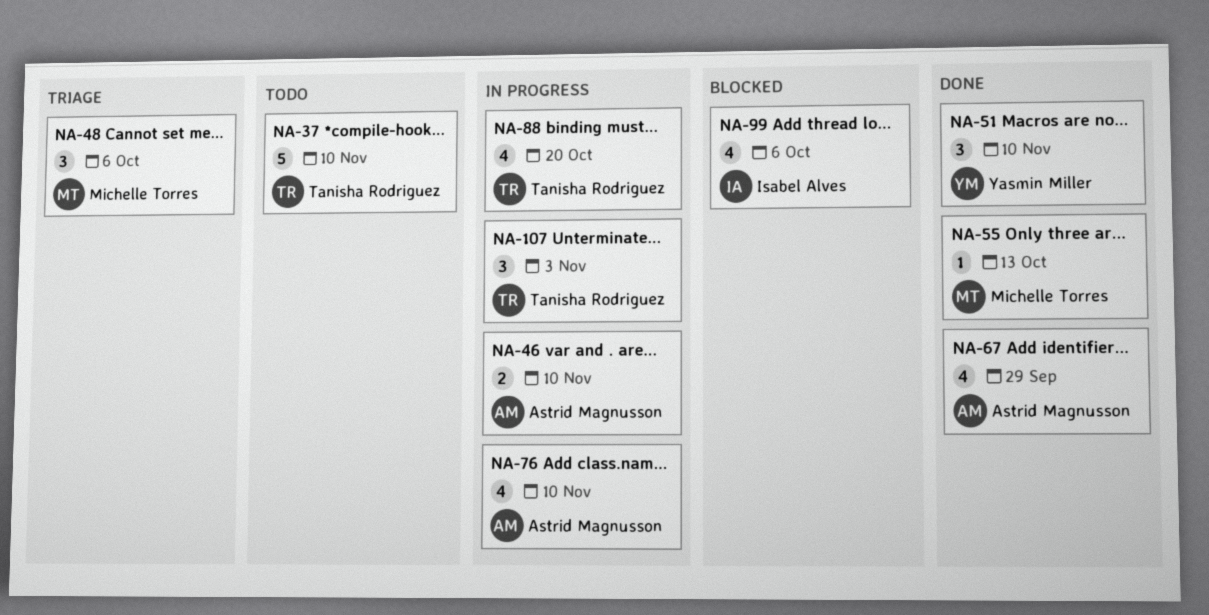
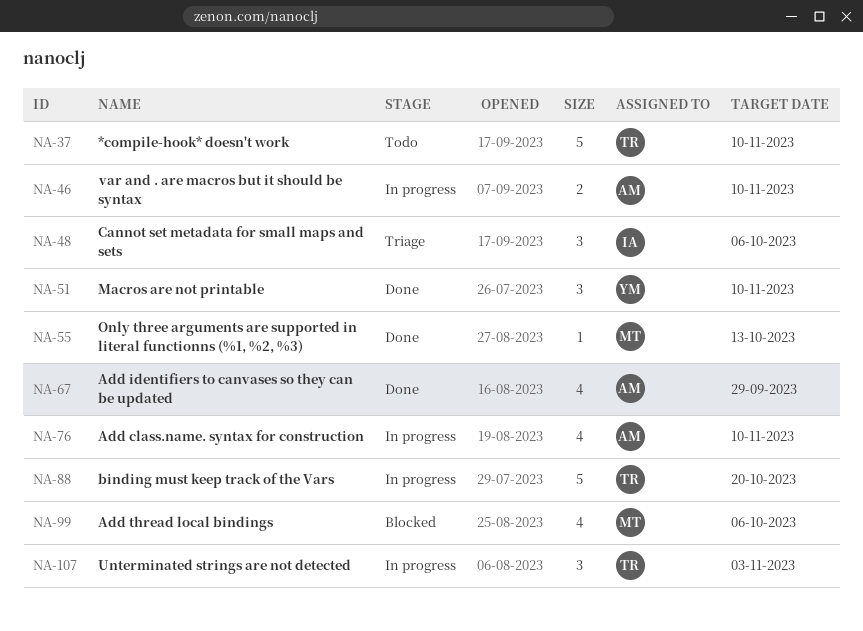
NA-48, owner: Michelle Torres -> Isabel Alves
NA-88, estimate: 4 -> 5
NA-99, owner: Isabel Alves -> Michelle Torres

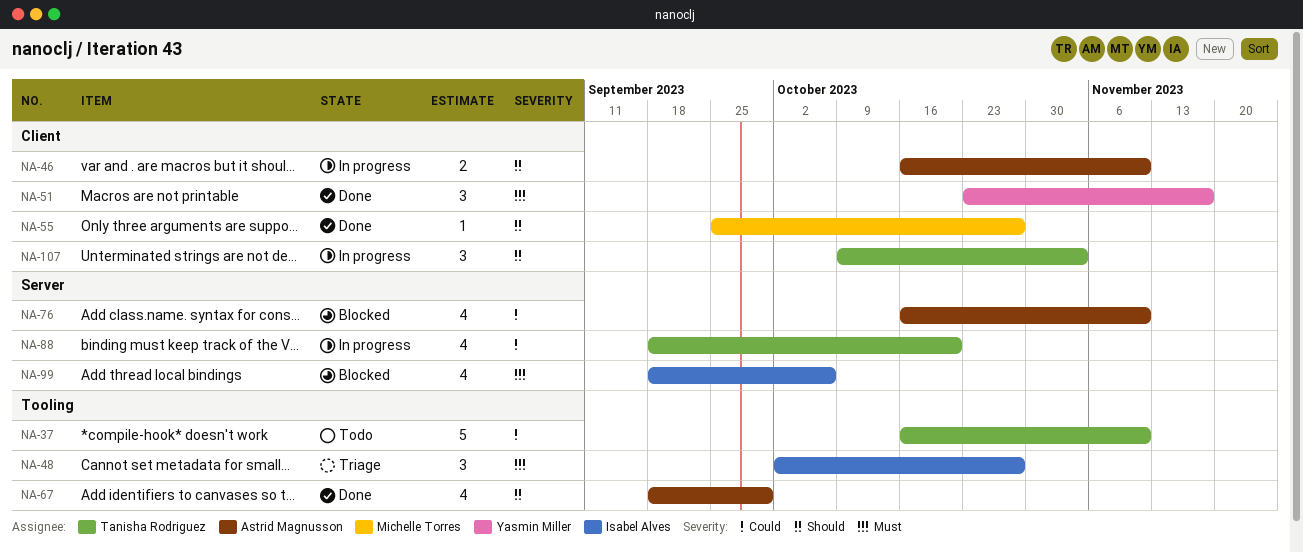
NA-48, due: Oct 6 -> Oct 27
NA-51, due: Nov 10 -> Nov 17
NA-55, due: Oct 13 -> Oct 27
NA-76, status: In progress -> Blocked
NA-88, estimate: 5 -> 4
NA-99, owner: Michelle Torres -> Isabel Alves

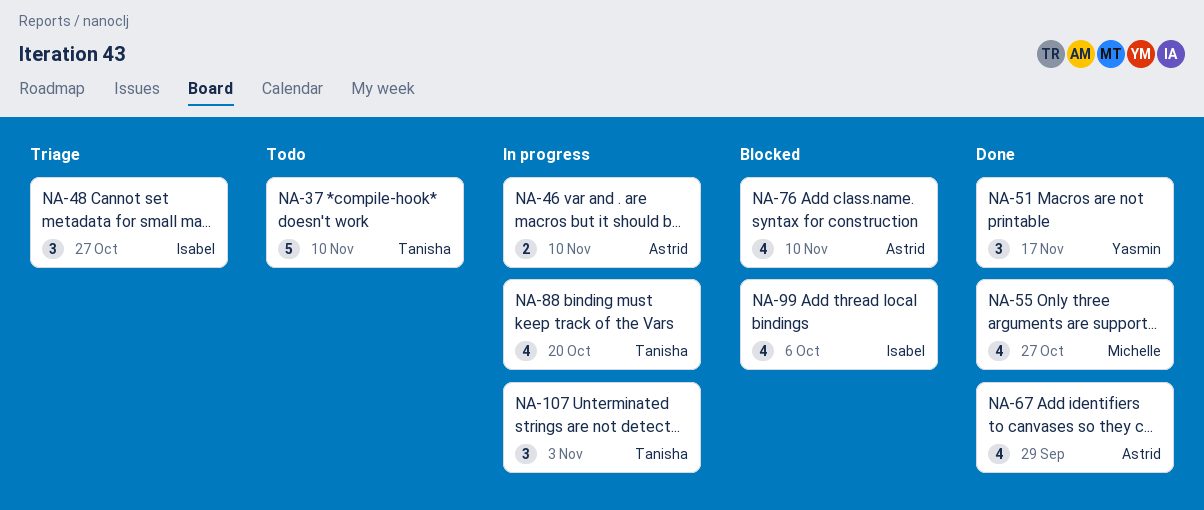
NA-55, estimate: 1 -> 4

